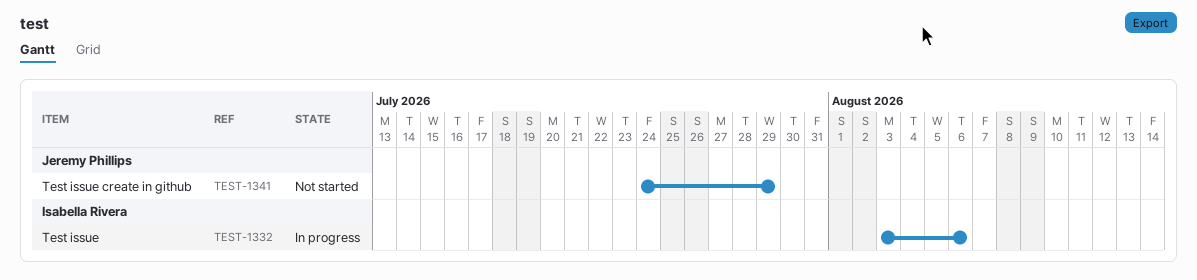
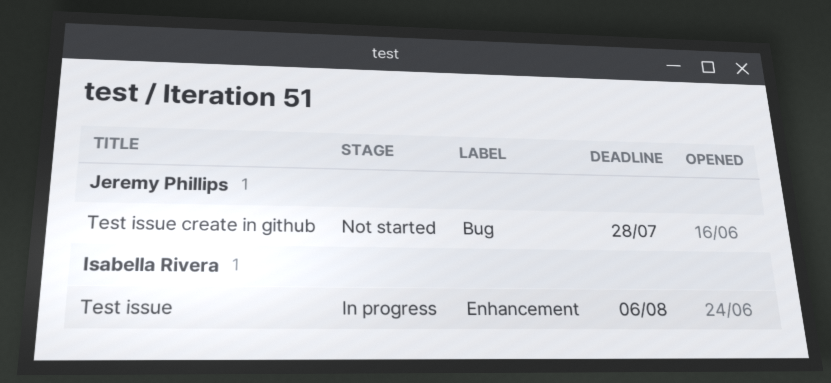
Test issue create in github, due: Jul 29 -> Jul 28

